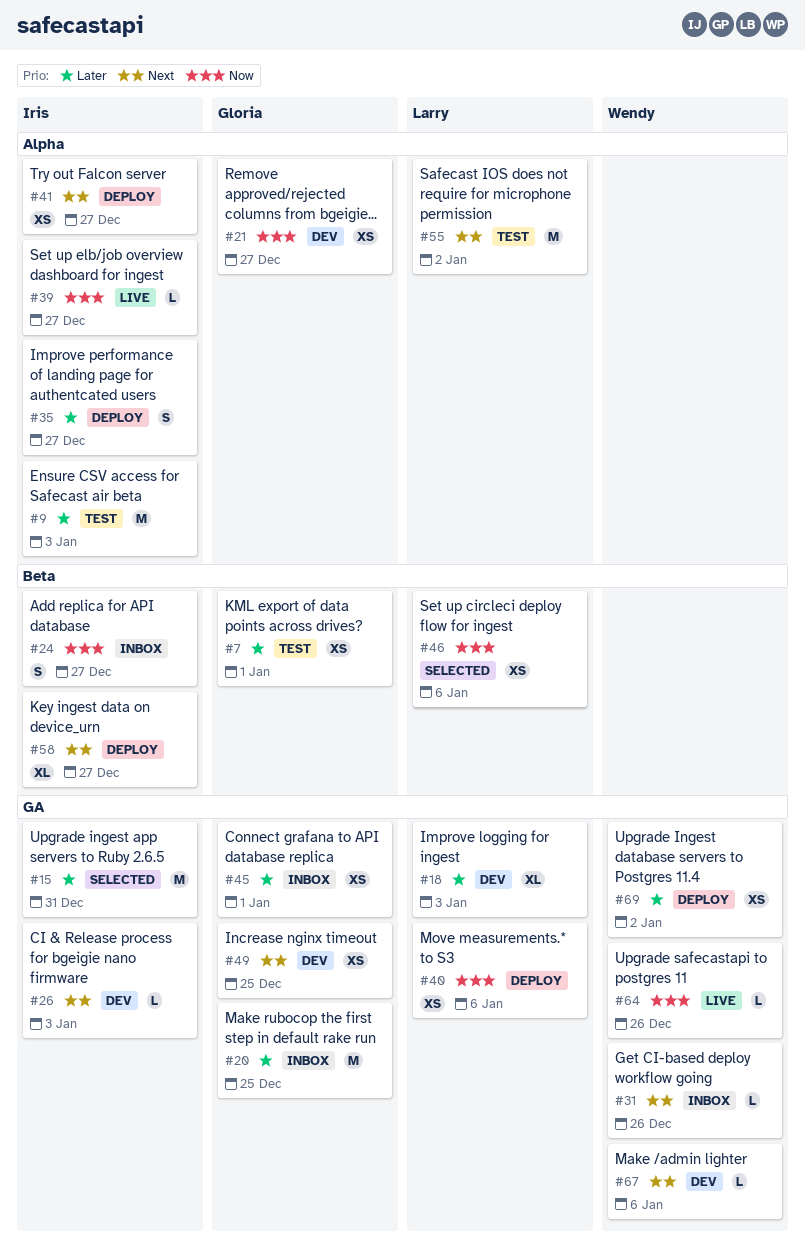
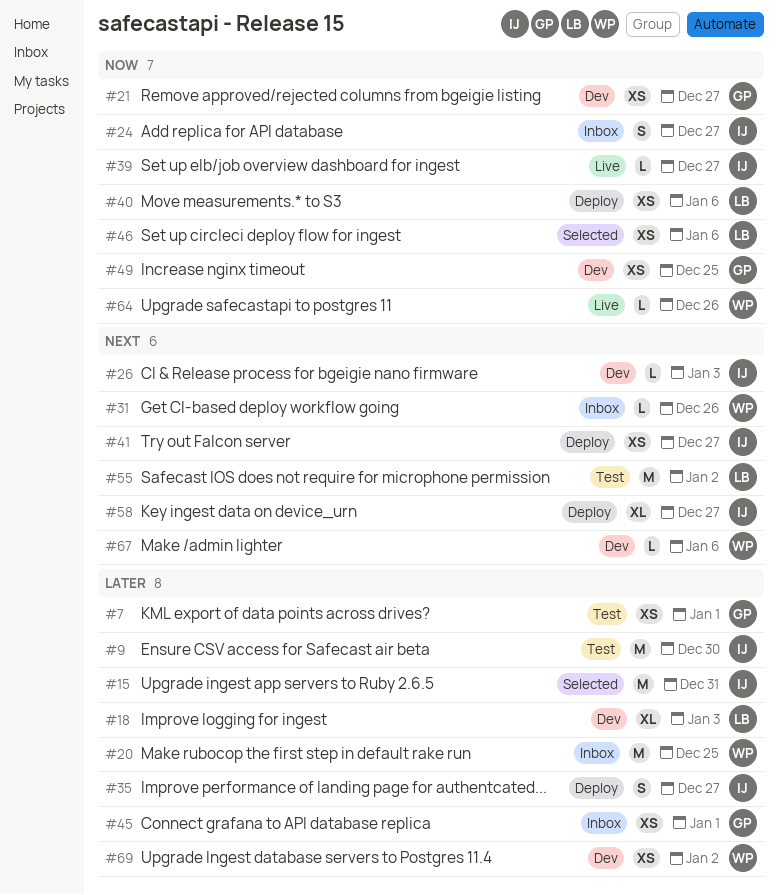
#9, due: Jan 3 -> Dec 30
#20, owner: Gloria -> Wendy
#49, priority: Next -> Now
#69, status: Deploy -> Dev

